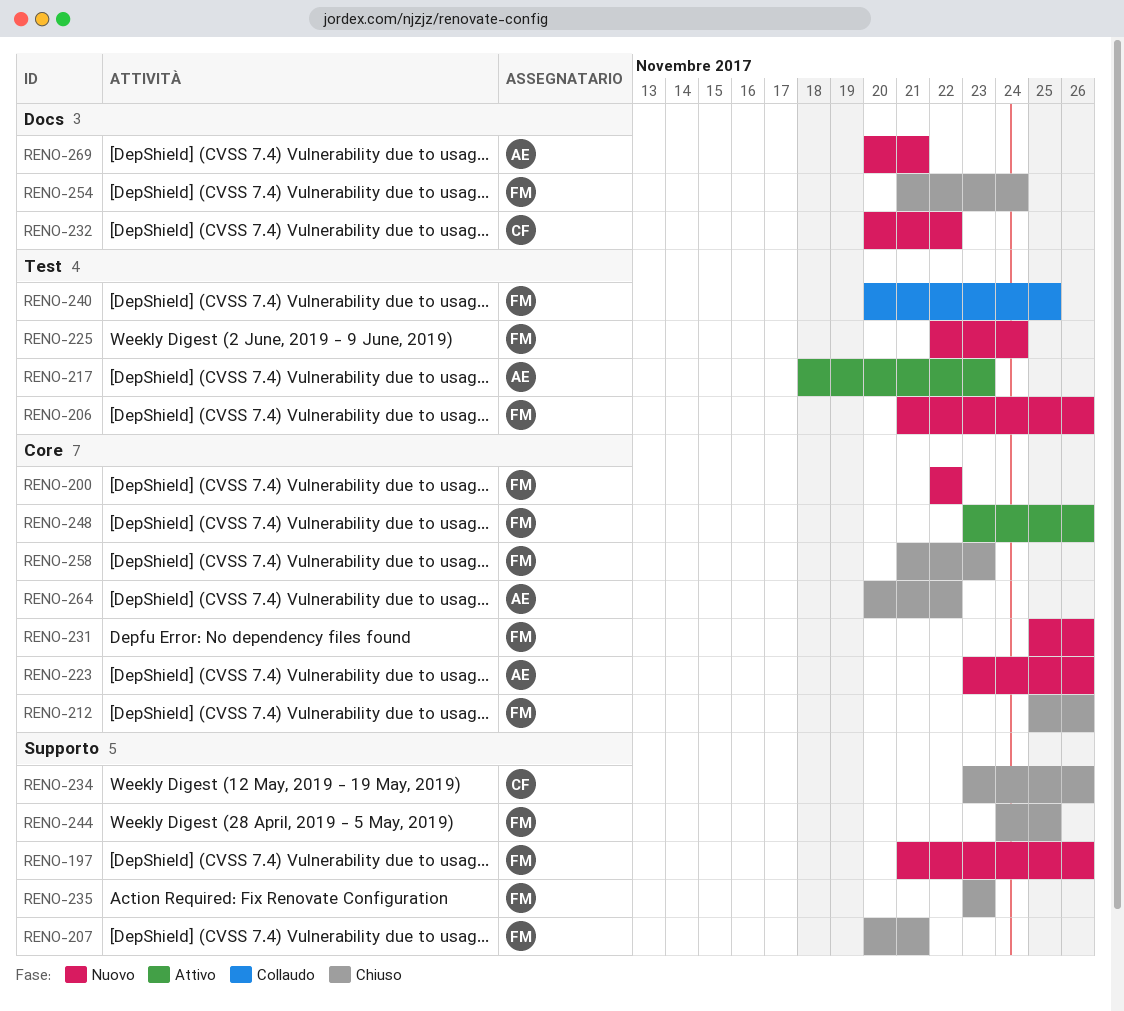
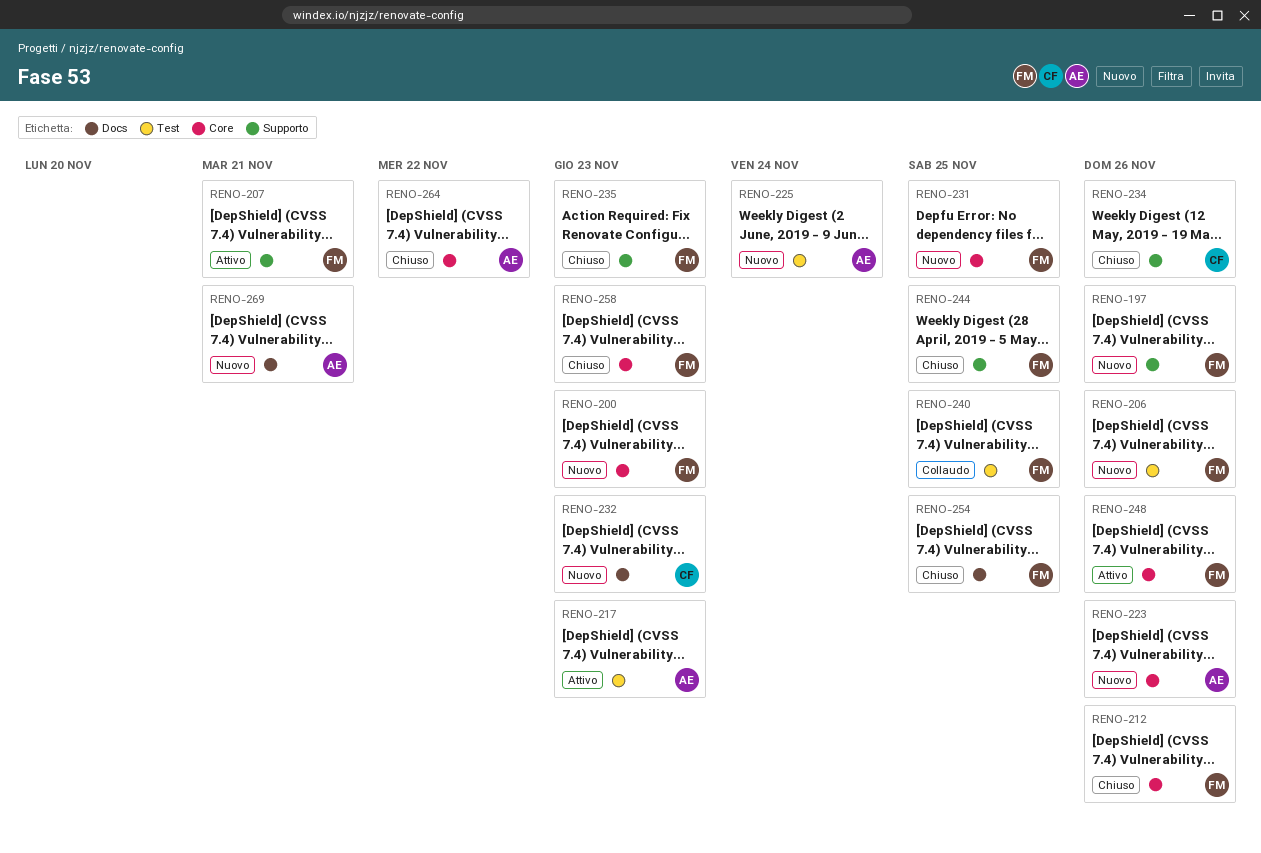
RENO-200, due: Nov 22 -> Nov 23
RENO-207, status: Chiuso -> Attivo
RENO-225, owner: FM -> AE
RENO-231, due: Nov 26 -> Nov 25
RENO-232, due: Nov 22 -> Nov 23
RENO-254, due: Nov 24 -> Nov 25

